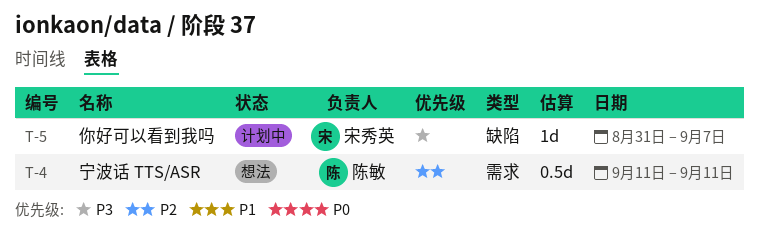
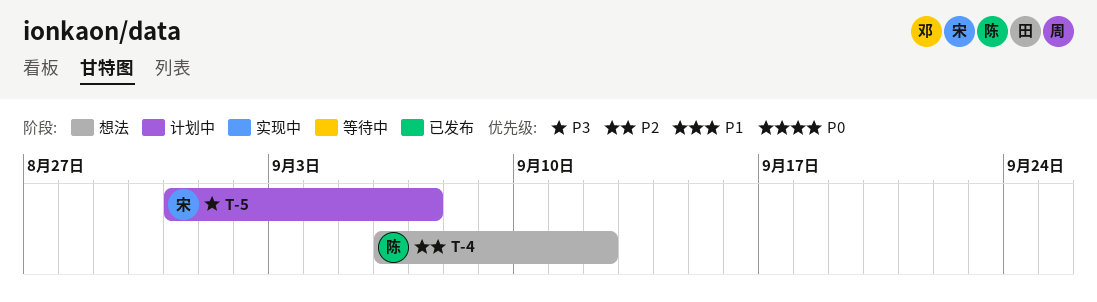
T-4, start: Sep 11 -> Sep 6
T-4, due: Sep 11 -> Sep 12

